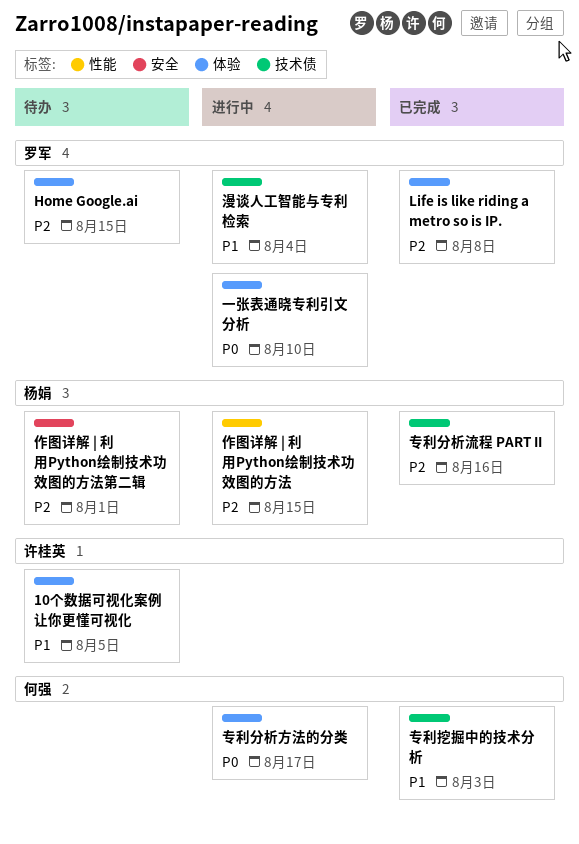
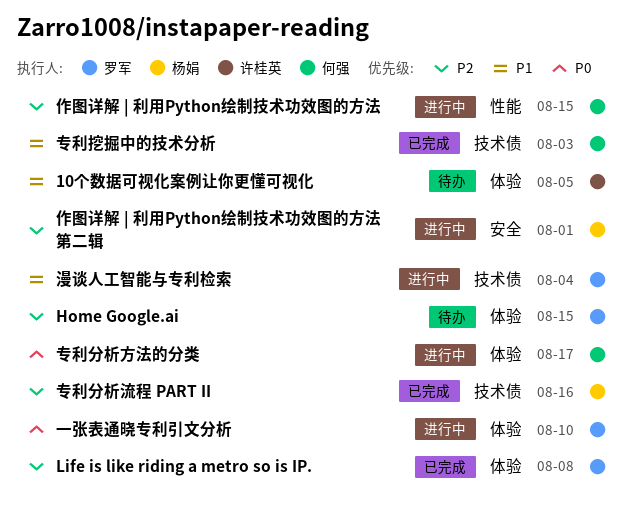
作图详解 | 利用Python绘制技术功效图的方法, owner: 杨娟 -> 何强
作图详解 | 利用Python绘制技术功效图的方法第二辑, status: 待办 -> 进行中

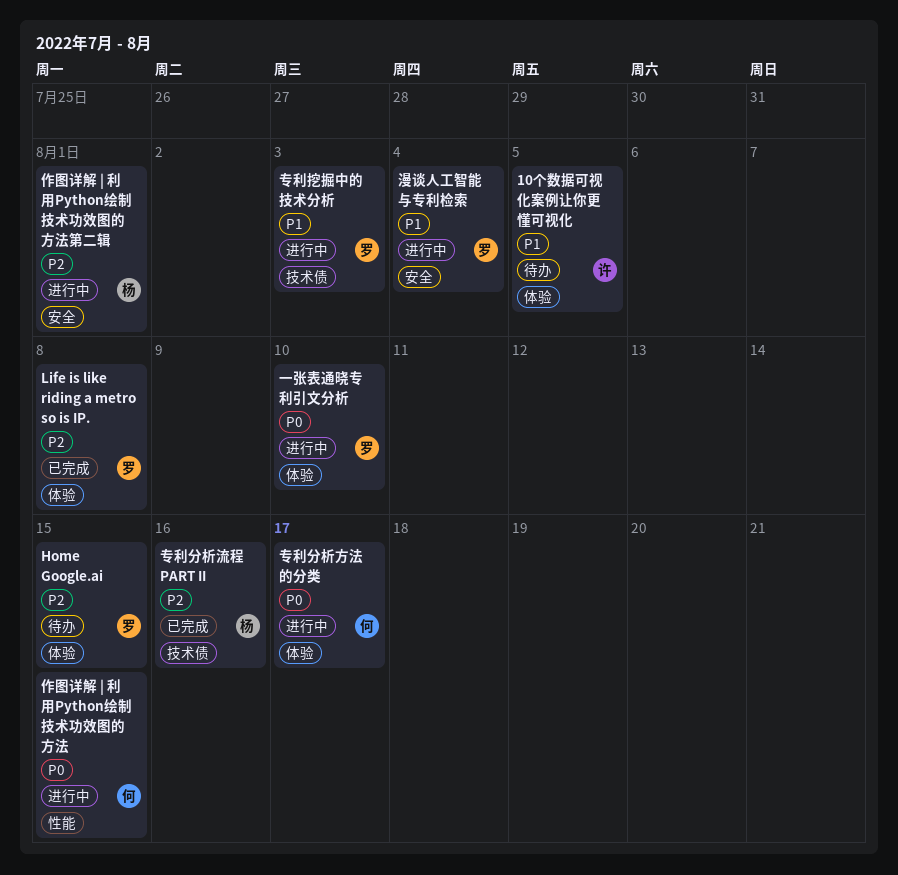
专利挖掘中的技术分析, status: 已完成 -> 进行中
专利挖掘中的技术分析, owner: 何强 -> 罗军
作图详解 | 利用Python绘制技术功效图的方法, priority: P2 -> P0
漫谈人工智能与专利检索, label: 技术债 -> 安全

